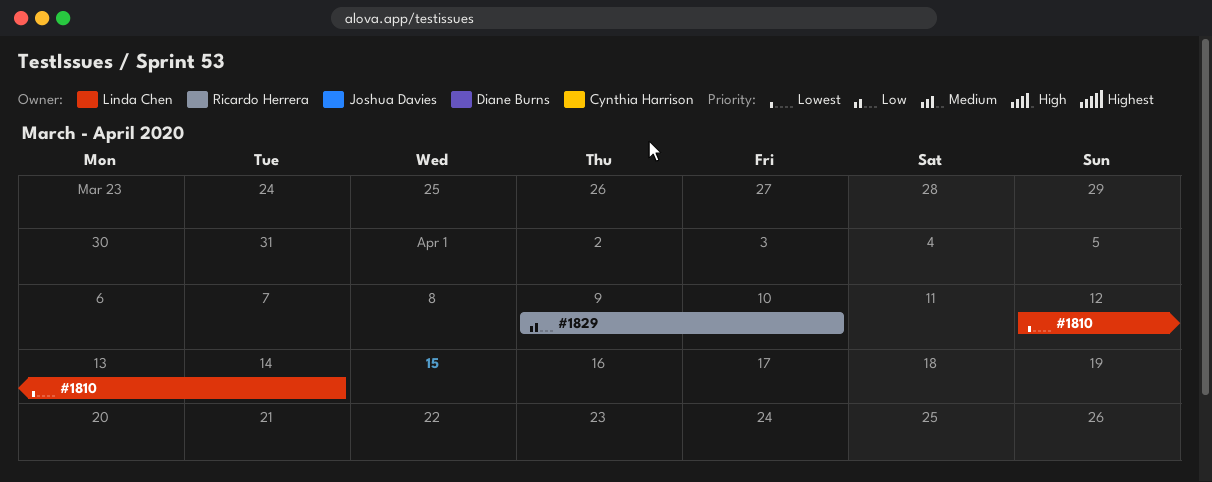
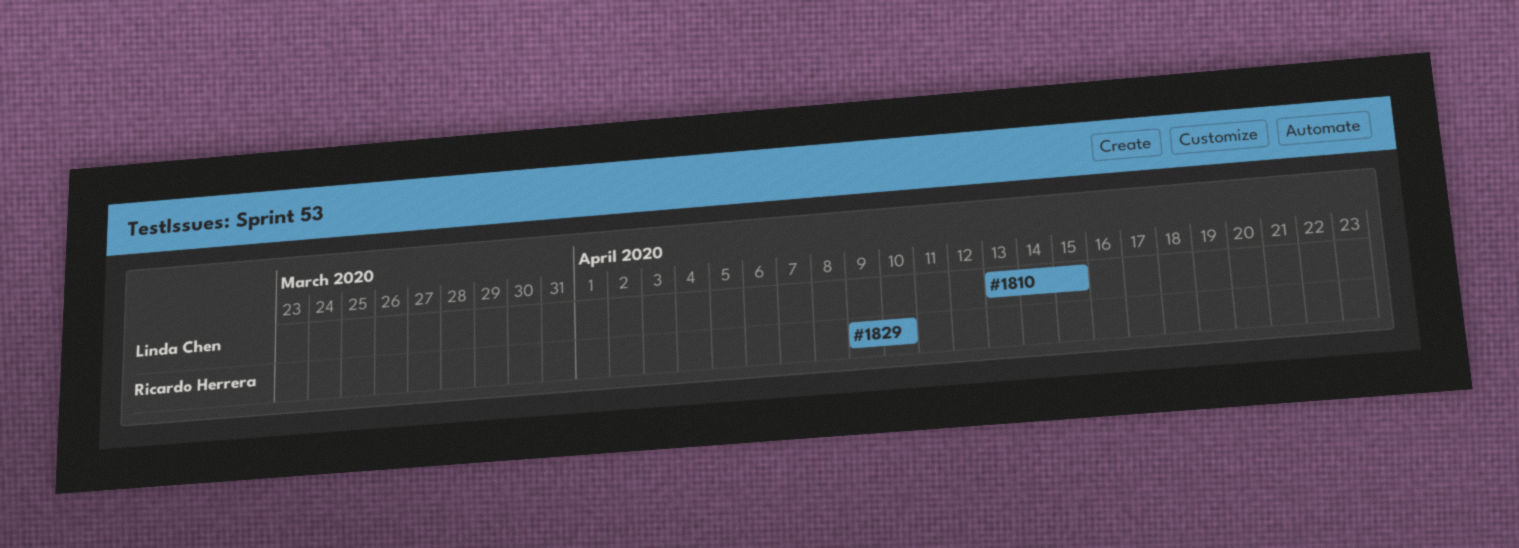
#1810, start: Apr 12 -> Apr 13
#1810, due: Apr 14 -> Apr 15

